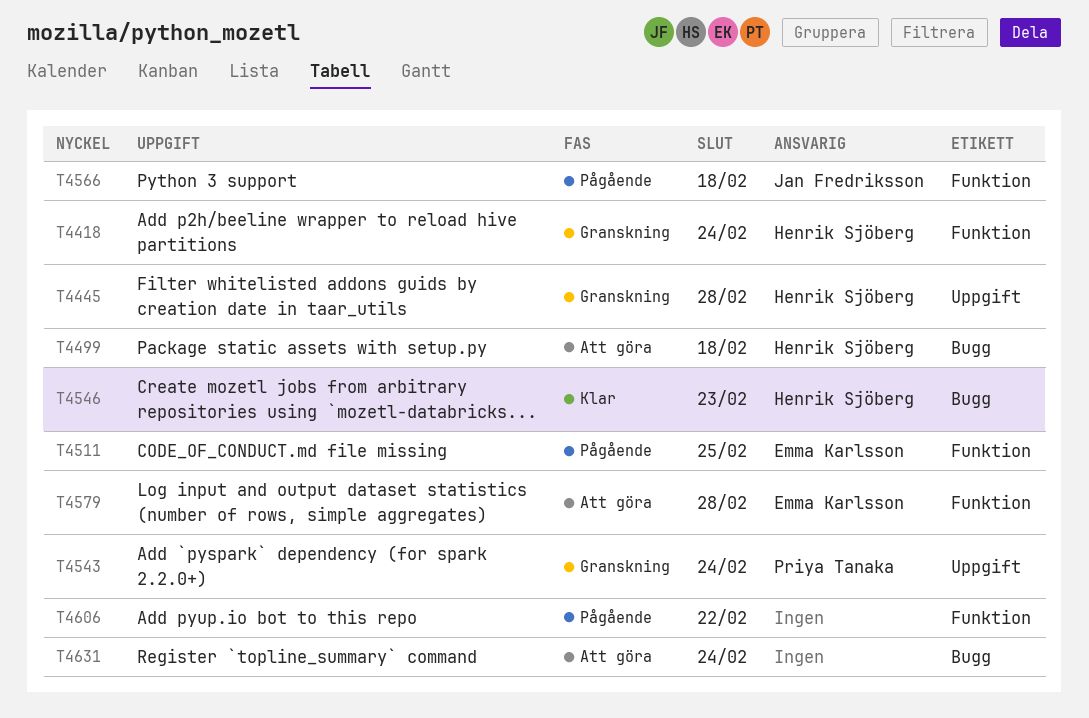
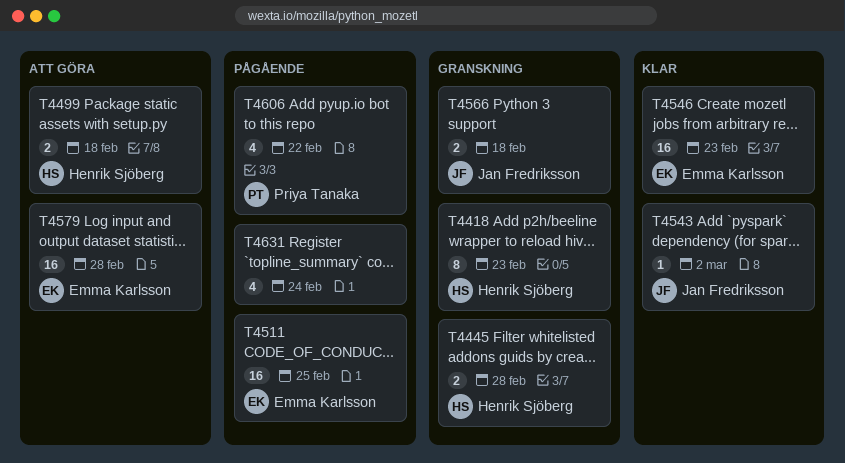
T4418, due: Feb 24 -> Feb 23
T4543, status: Granskning -> Klar
T4543, owner: Priya Tanaka -> Jan Fredriksson
T4543, due: Feb 24 -> Mar 2
T4546, owner: Henrik Sjöberg -> Emma Karlsson
T4566, status: Pågående -> Granskning
T4606, owner: none -> Priya Tanaka
T4631, status: Att göra -> Pågående

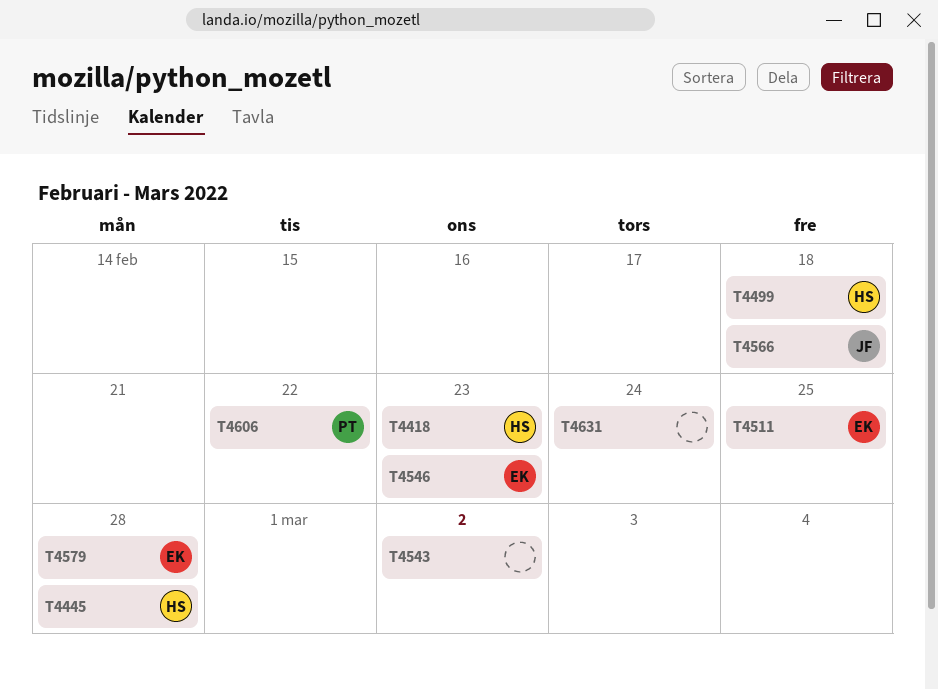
T4543, owner: Jan Fredriksson -> none

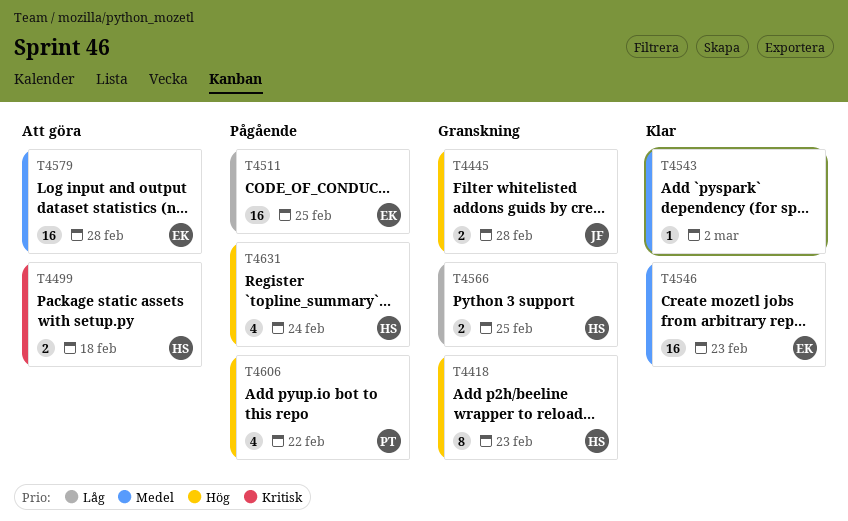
T4445, owner: HS -> JF
T4566, owner: JF -> HS
T4566, due: Feb 18 -> Feb 25
T4631, owner: none -> HS

